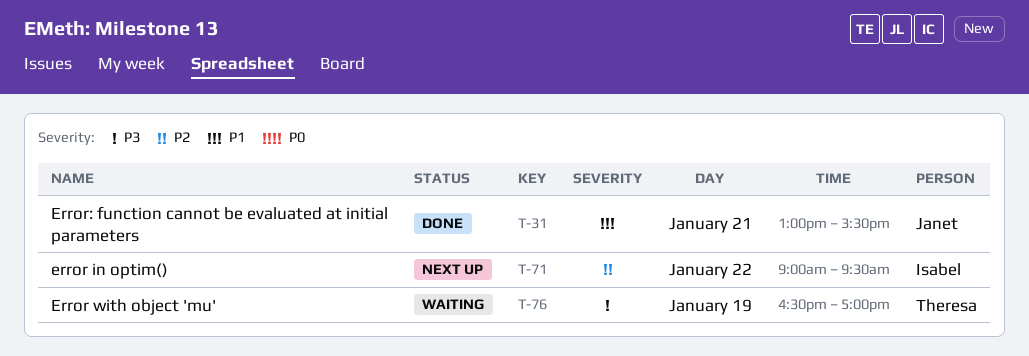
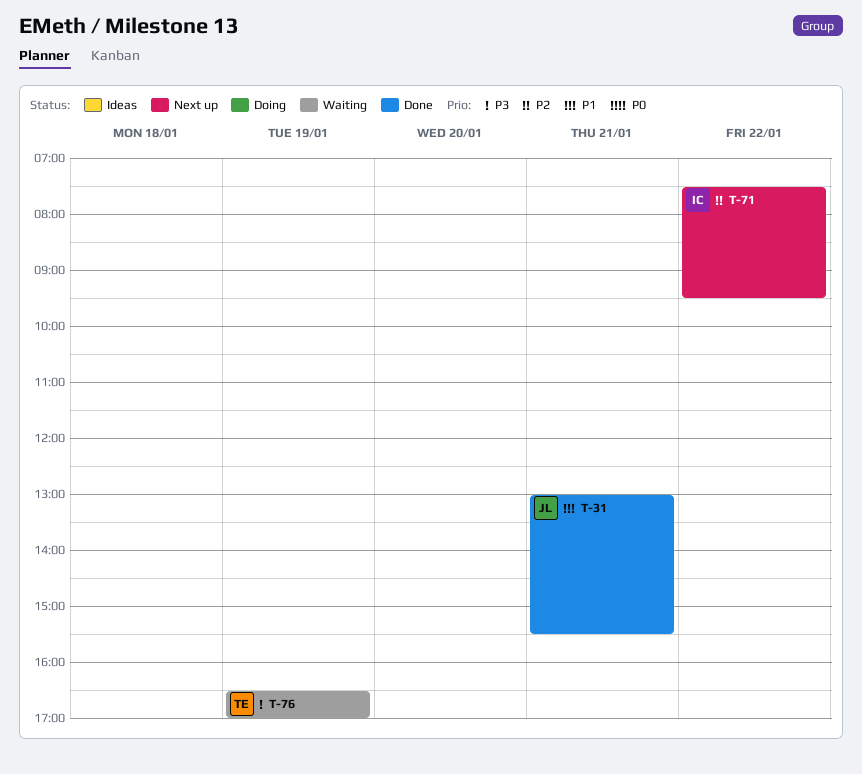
T-71, begins: 09:00 -> 07:30

